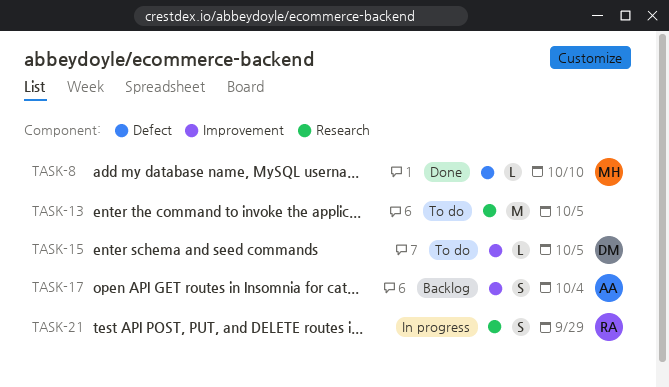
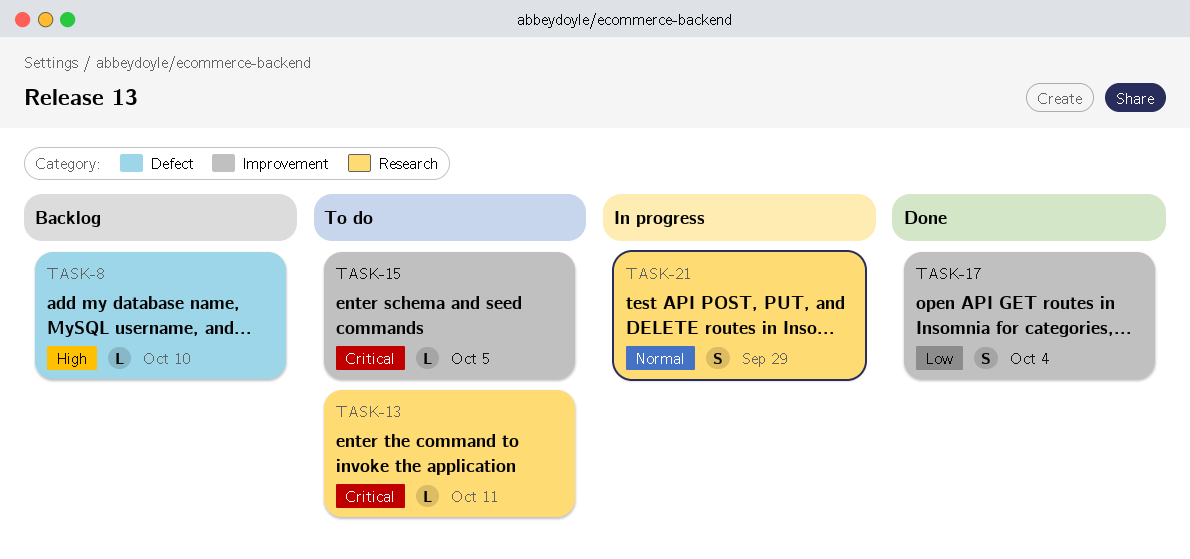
TASK-8, status: Done -> Backlog
TASK-13, estimate: M -> L
TASK-13, due: Oct 5 -> Oct 11
TASK-17, status: Backlog -> Done

